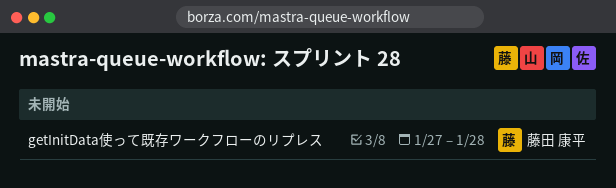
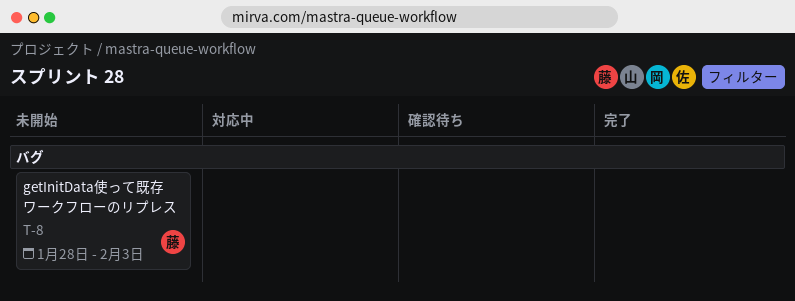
getInitData使って既存ワークフローのリプレス, start: Jan 27 -> Jan 28
getInitData使って既存ワークフローのリプレス, due: Jan 28 -> Feb 3

